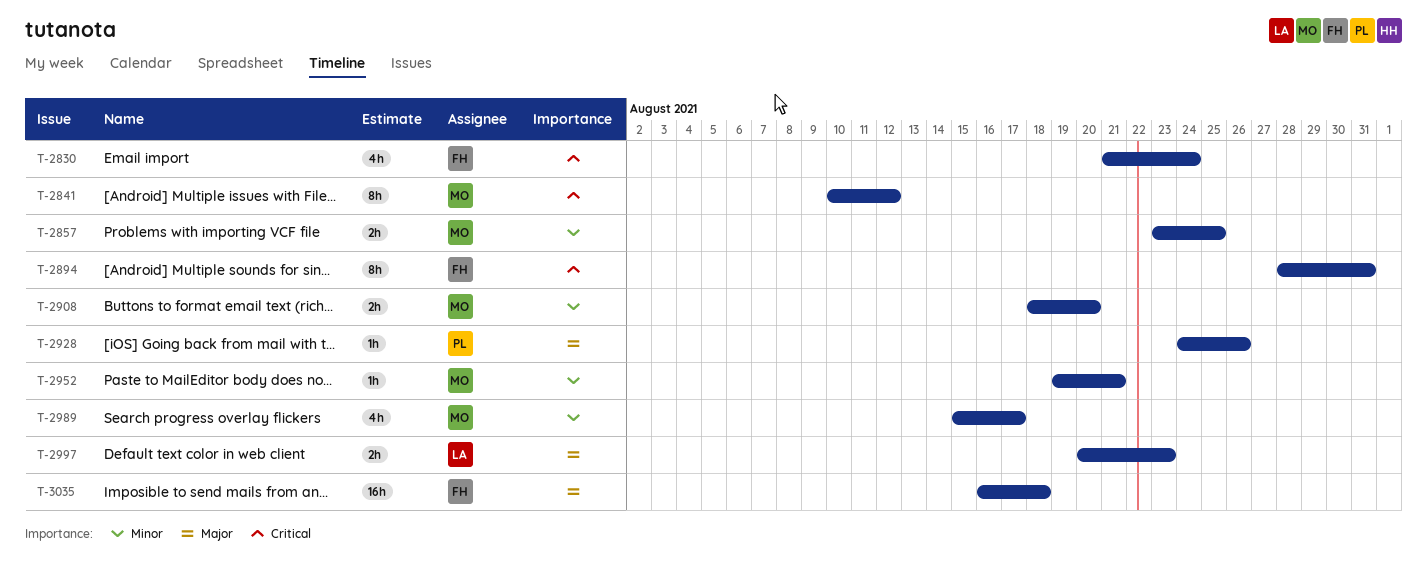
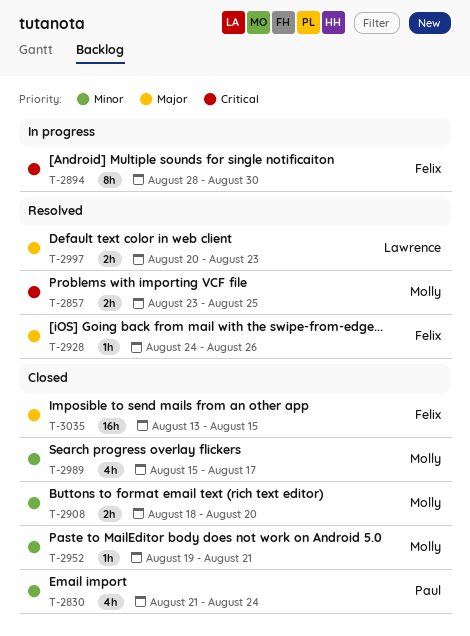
T-2830, owner: Felix -> Paul
T-2830, priority: Critical -> Minor
T-2841: present -> none
T-2857, priority: Minor -> Critical
T-2894, due: Aug 31 -> Aug 30
T-2928, owner: Paul -> Felix
T-3035, start: Aug 16 -> Aug 13
T-3035, due: Aug 18 -> Aug 15

